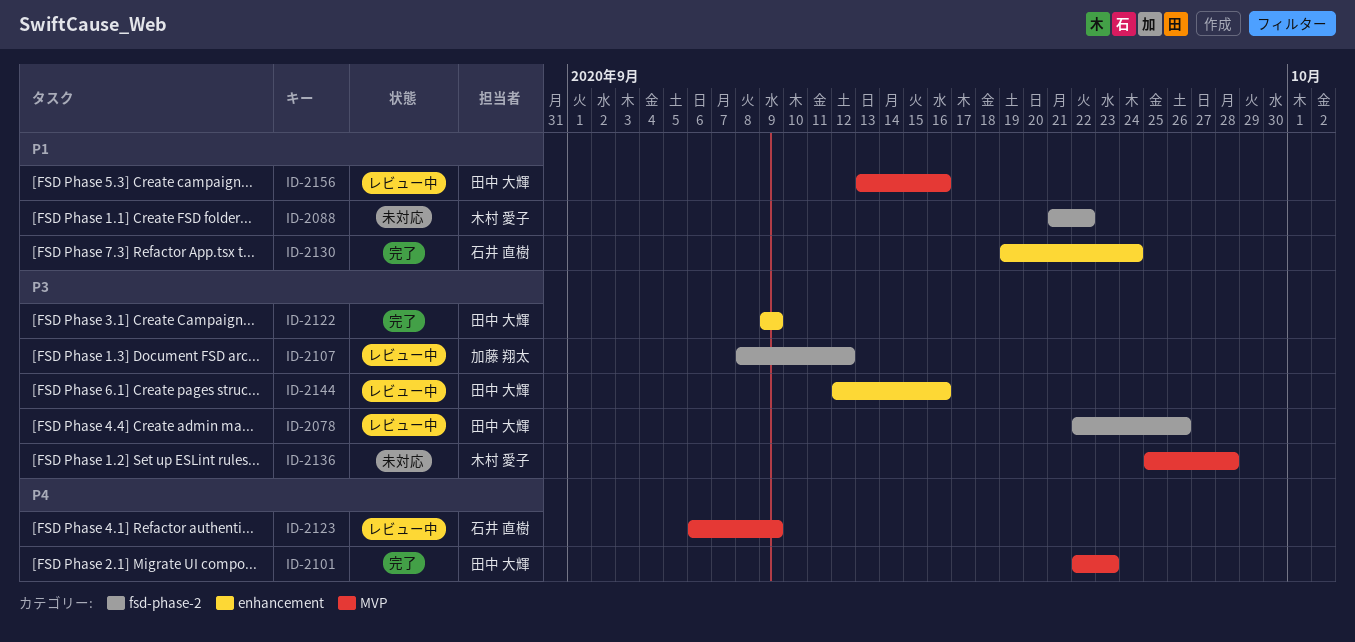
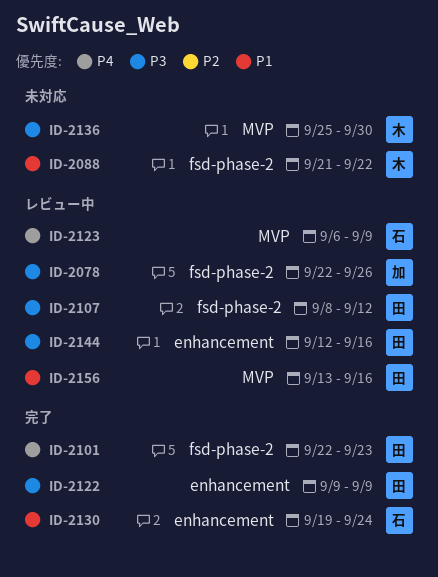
ID-2078, owner: 田中 大輝 -> 加藤 翔太
ID-2101, label: MVP -> fsd-phase-2
ID-2107, owner: 加藤 翔太 -> 田中 大輝
ID-2136, due: Sep 28 -> Sep 30

